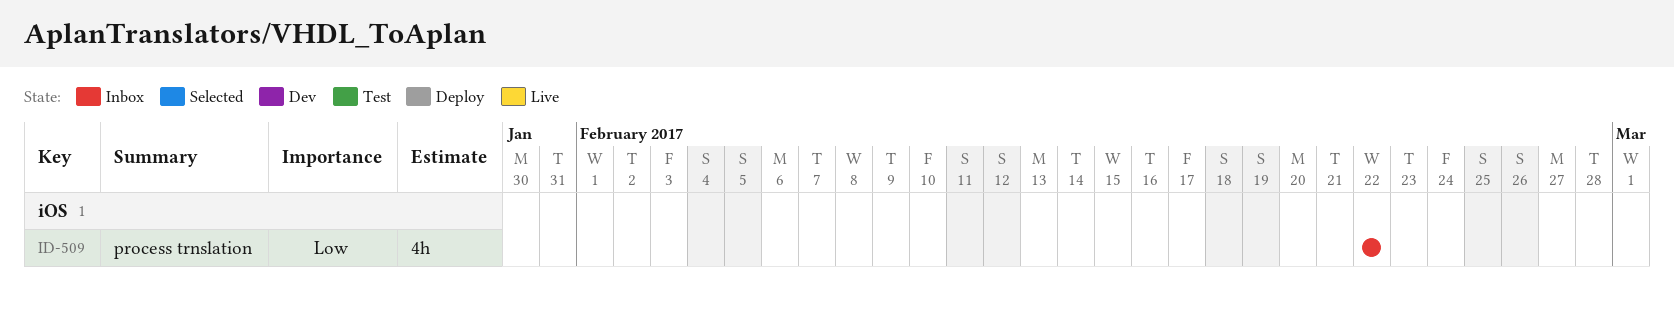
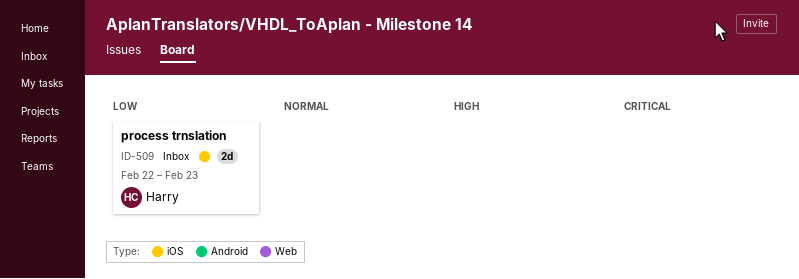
ID-509, estimate: 4h -> 2d
ID-509, due: Feb 22 -> Feb 23

